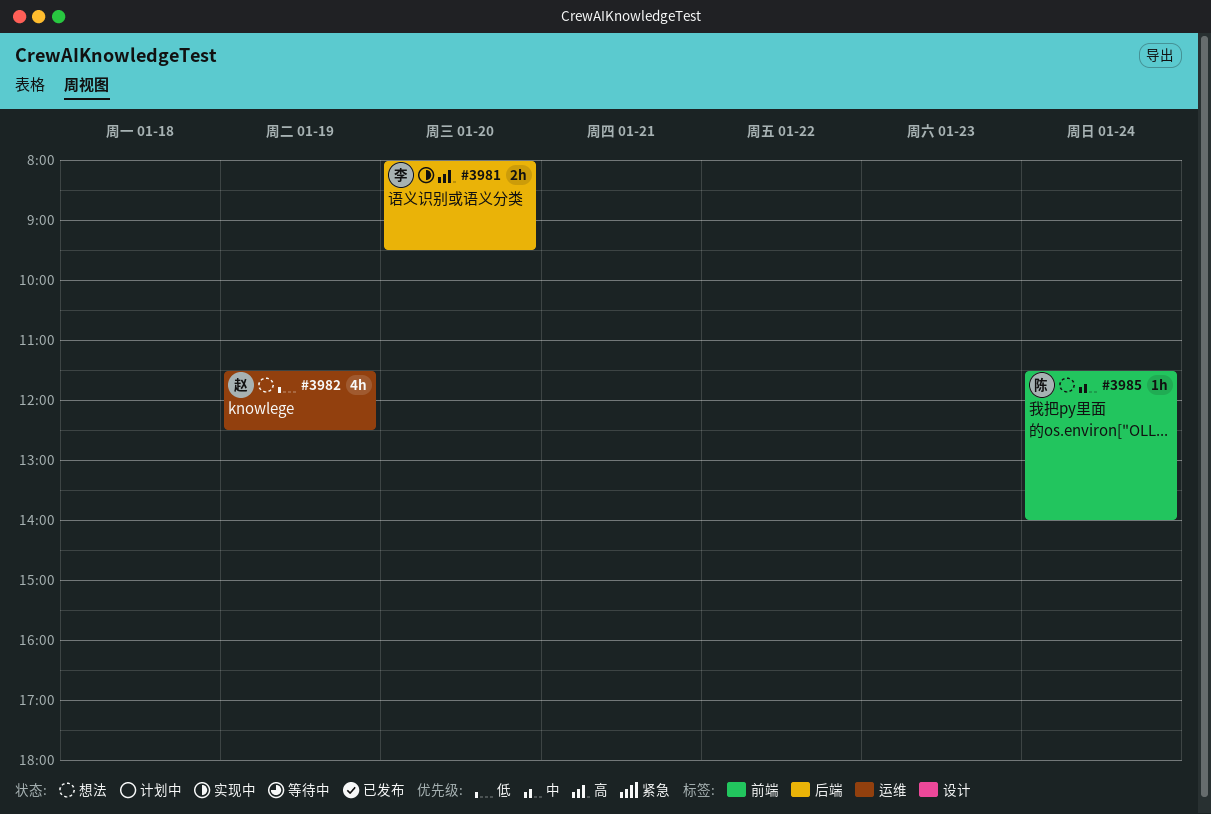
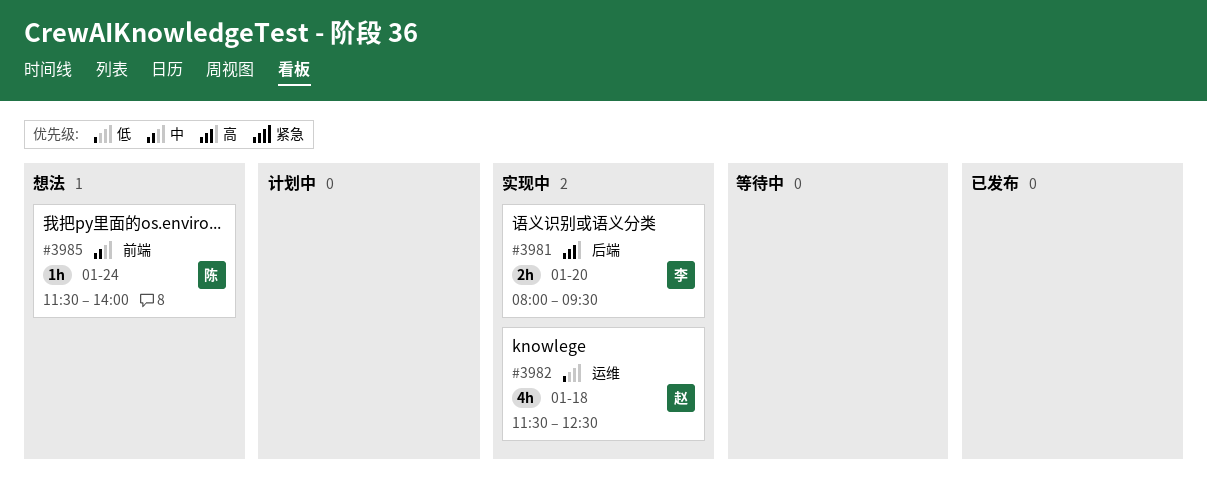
#3982, status: 想法 -> 实现中
#3982, day: Jan 19 -> Jan 18

